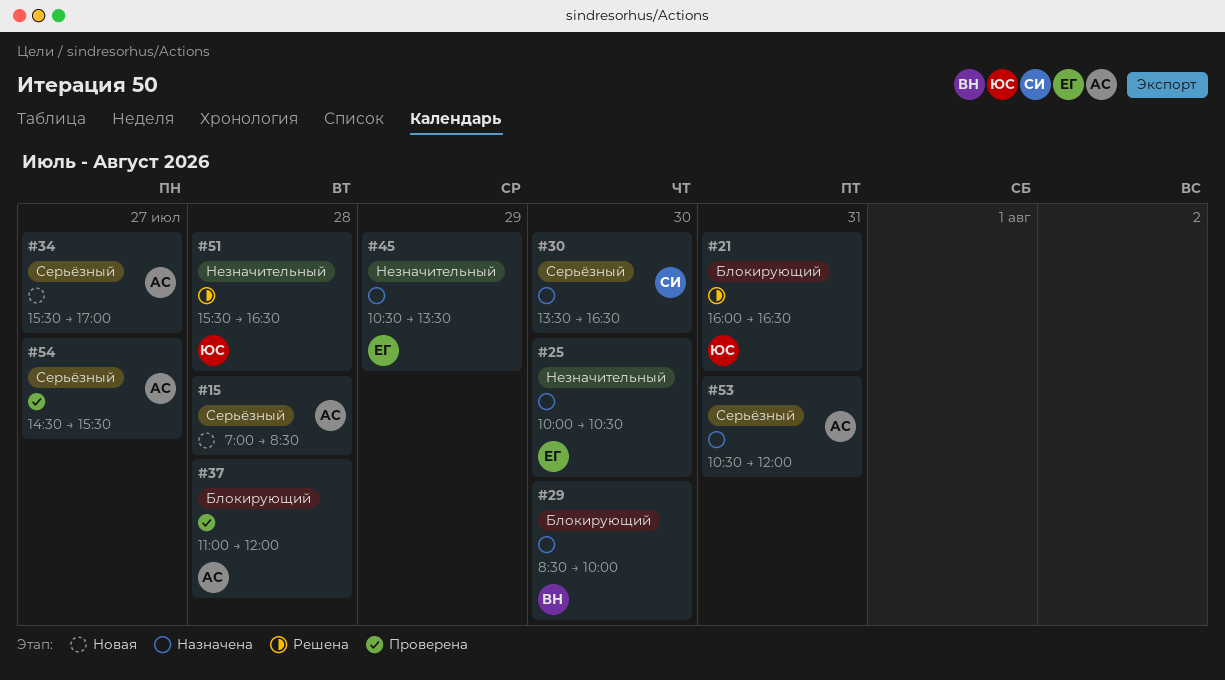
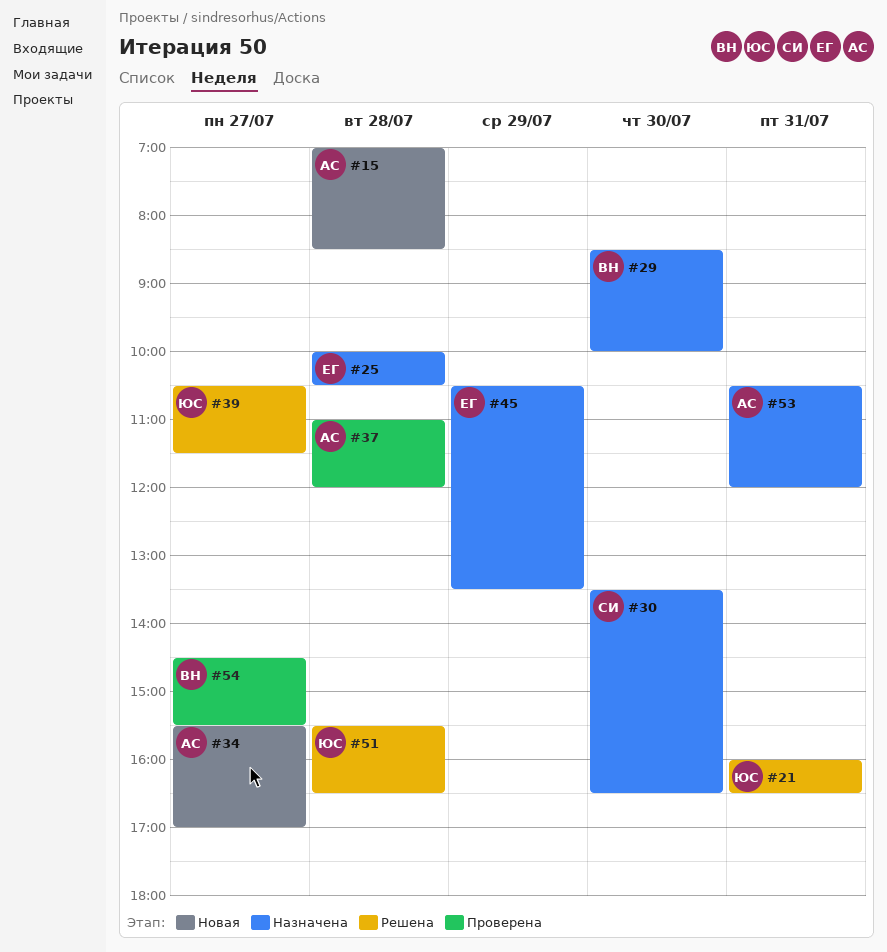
#25, day: Jul 30 -> Jul 28
#39: none -> present
#54, owner: АС -> ВН

